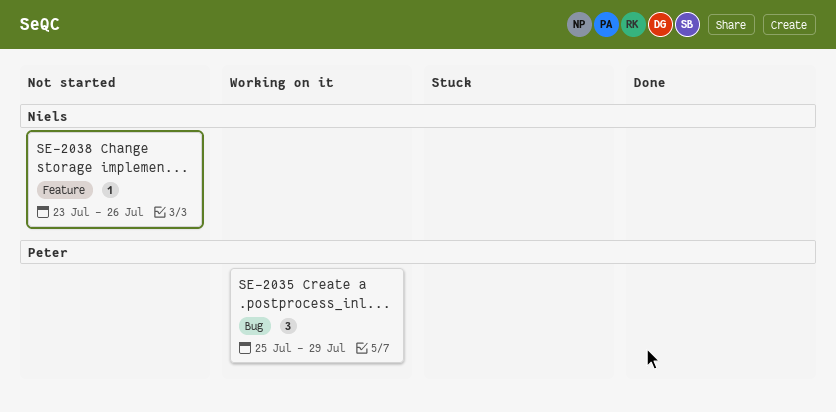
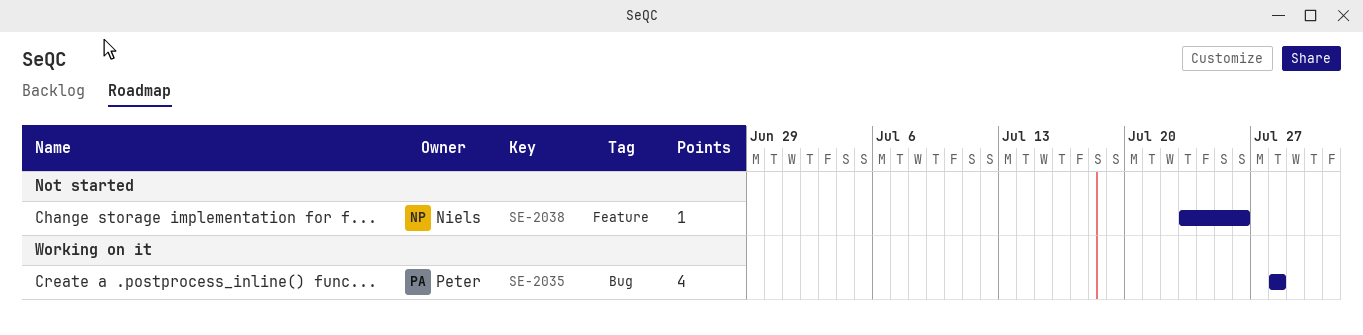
SE-2035, estimate: 3 -> 4
SE-2035, start: Jul 25 -> Jul 28
SE-2035, due: Jul 29 -> Jul 28

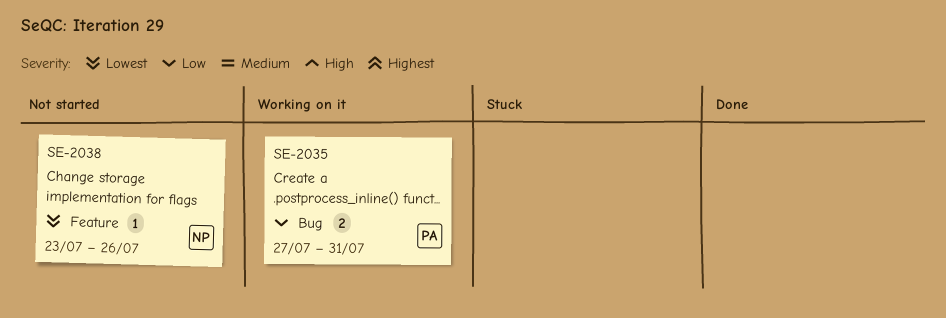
SE-2035, estimate: 4 -> 2
SE-2035, start: Jul 28 -> Jul 27
SE-2035, due: Jul 28 -> Jul 31

